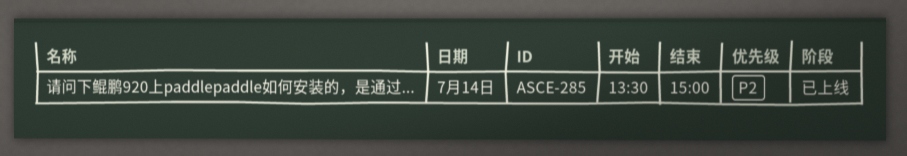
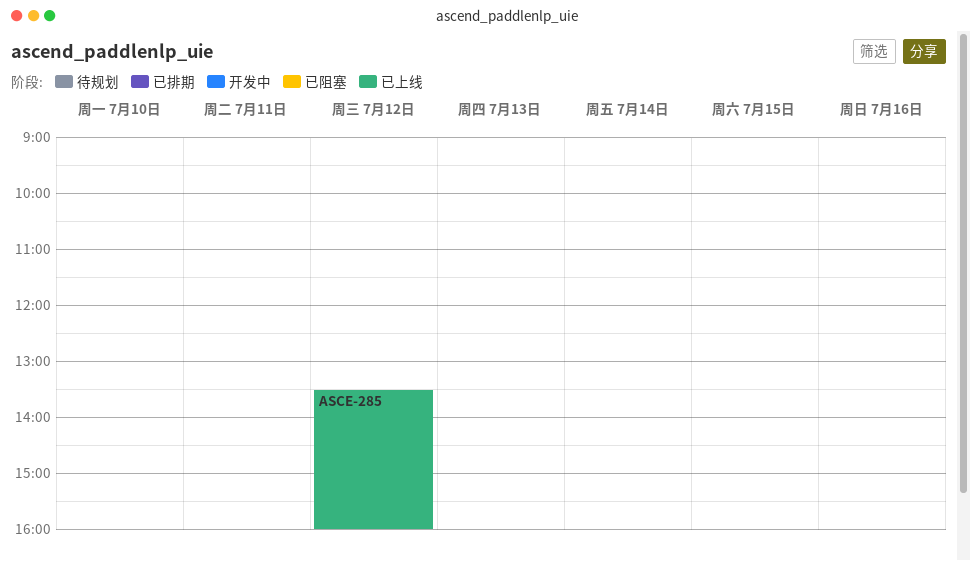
ASCE-285, day: Jul 14 -> Jul 12
ASCE-285, ends: 15:00 -> 16:00

